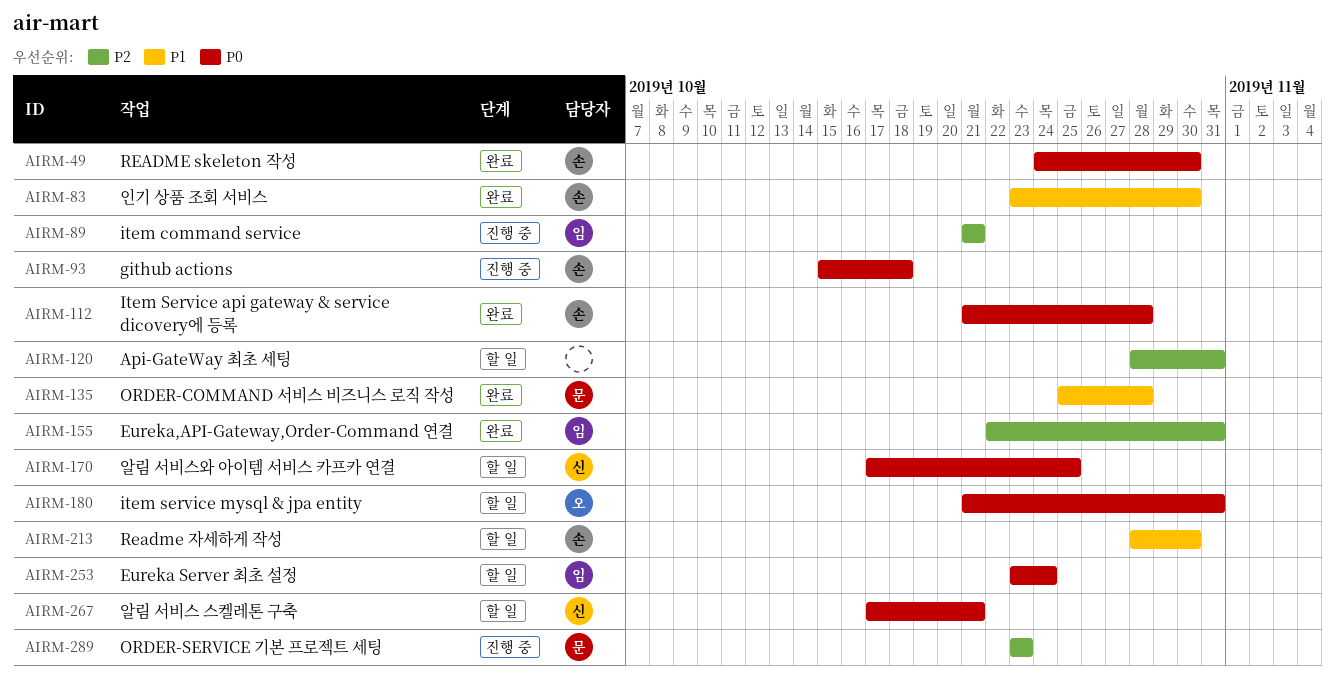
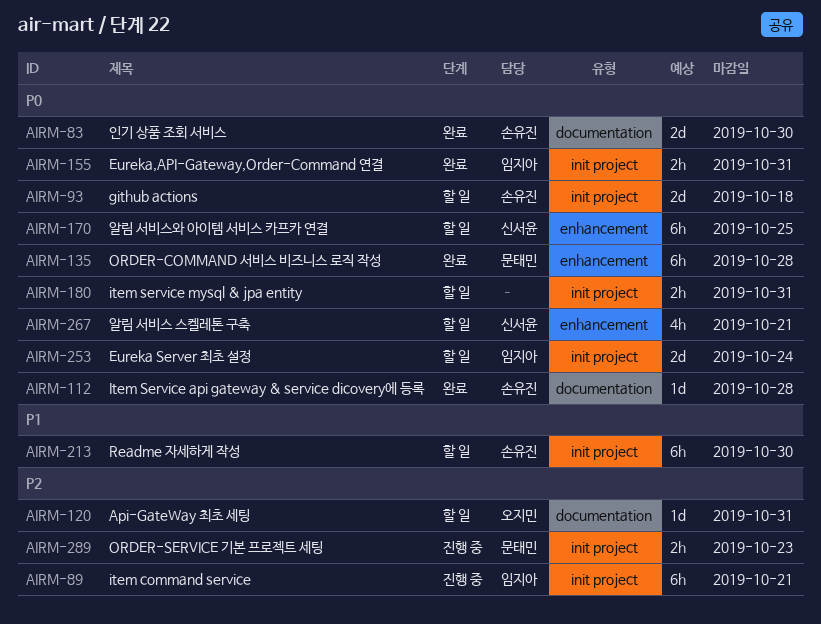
AIRM-49: present -> none
AIRM-83, priority: P1 -> P0
AIRM-93, status: 진행 중 -> 할 일
AIRM-120, owner: none -> 오지민
AIRM-135, priority: P1 -> P0
AIRM-155, priority: P2 -> P0
AIRM-180, owner: 오지민 -> none

